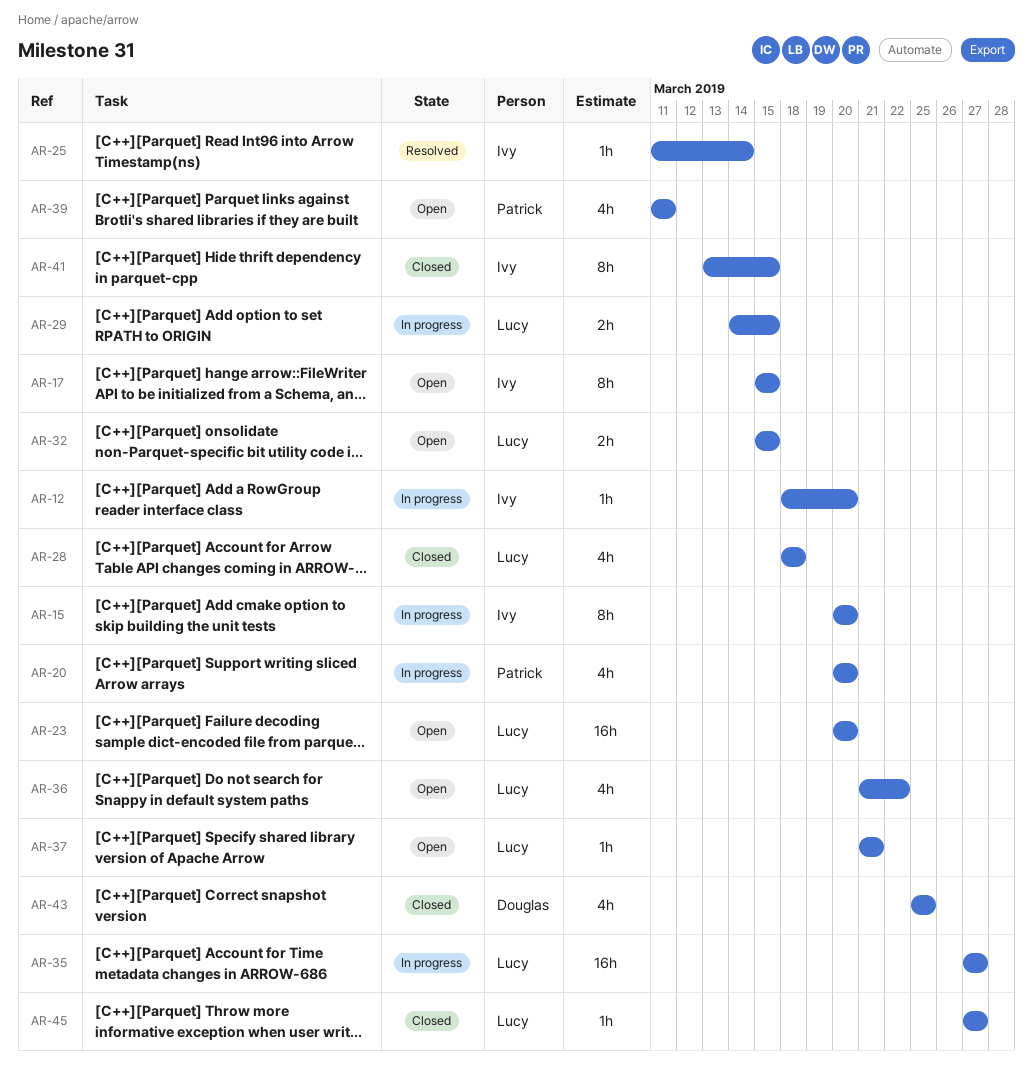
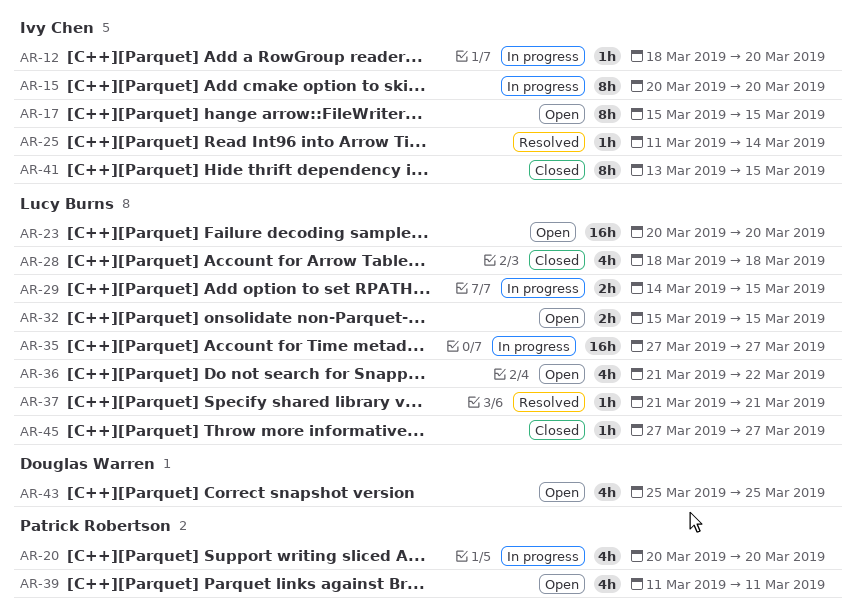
AR-37, status: Open -> Resolved
AR-43, status: Closed -> Open

